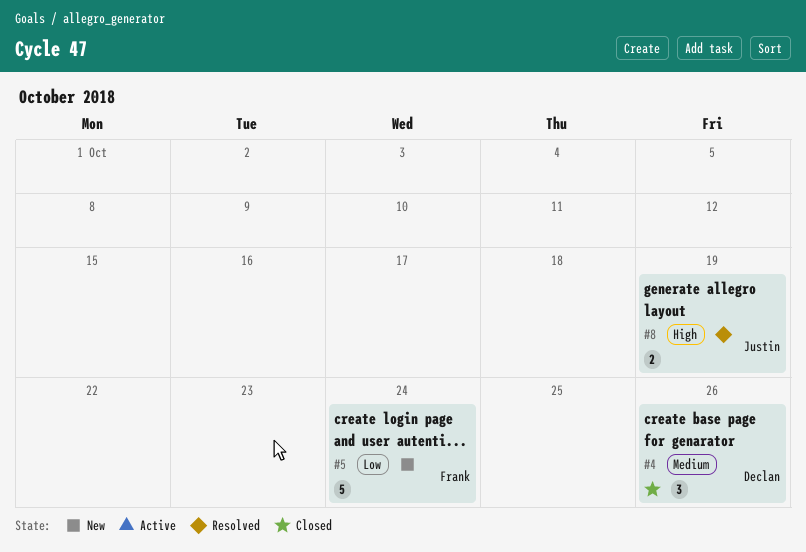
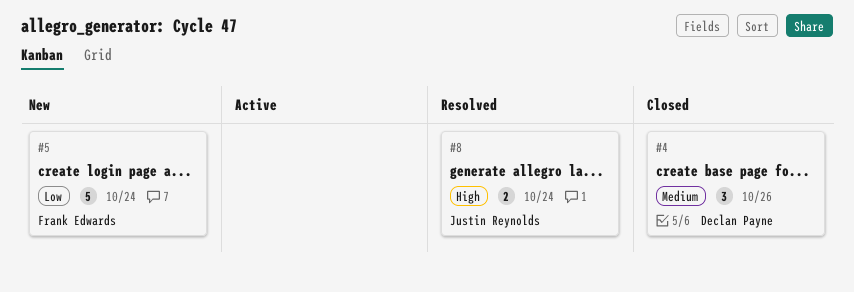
#8, due: Oct 19 -> Oct 24

